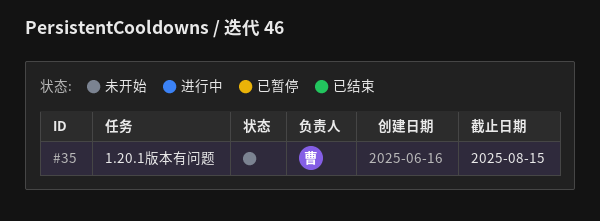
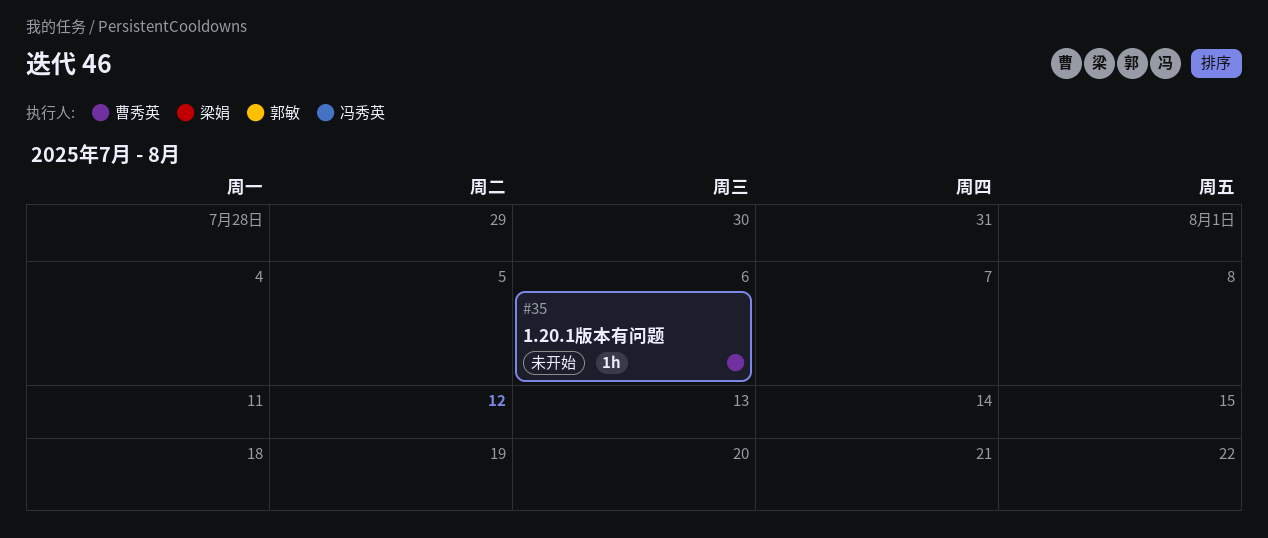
#35, due: Aug 15 -> Aug 6

